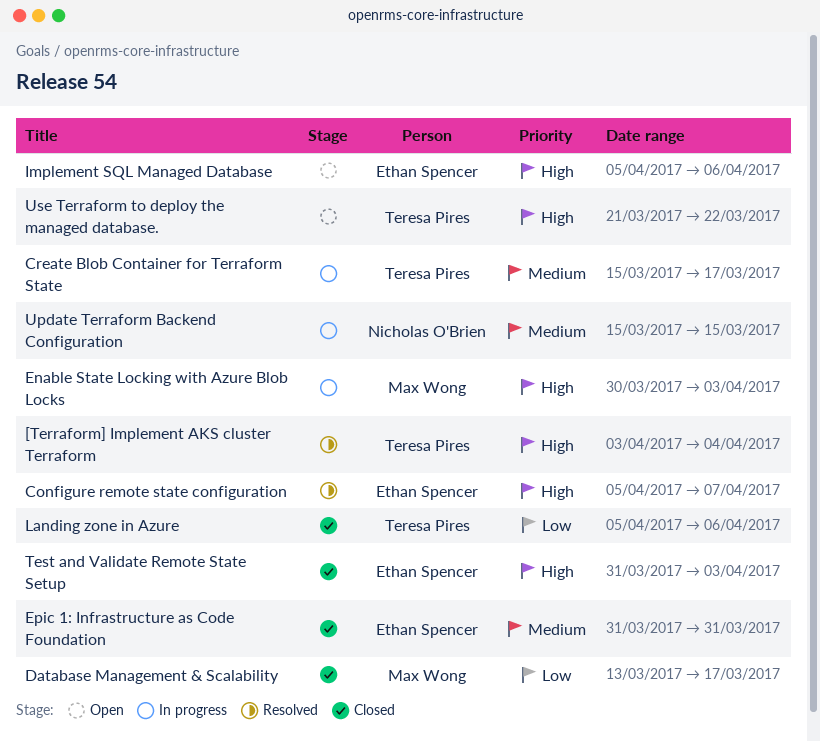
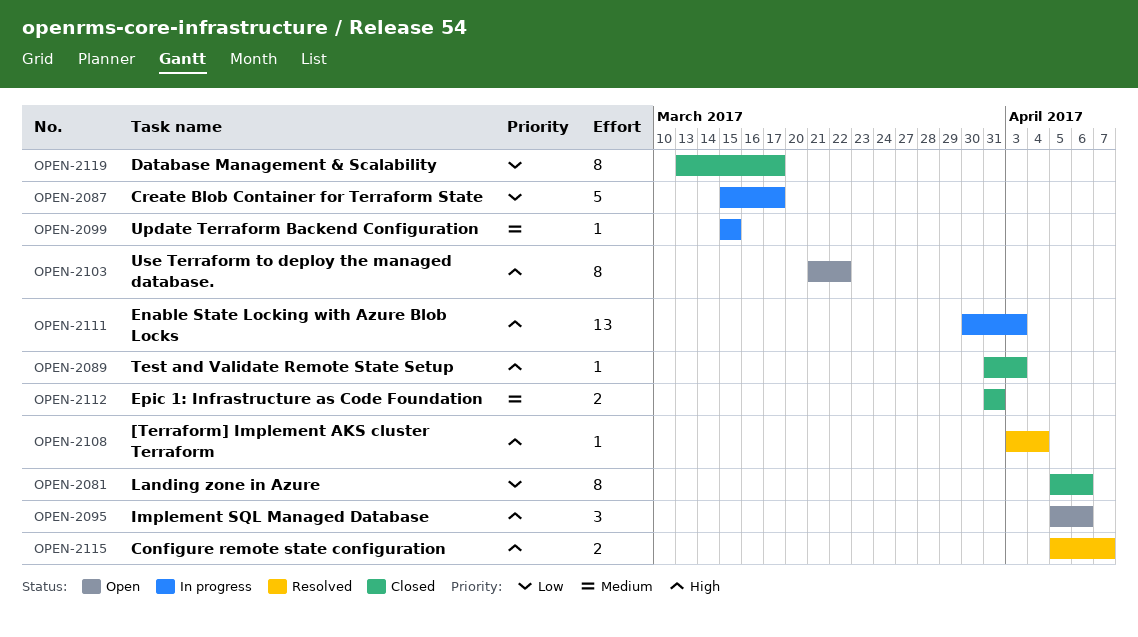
Create Blob Container for Terraform State, priority: Medium -> Low

